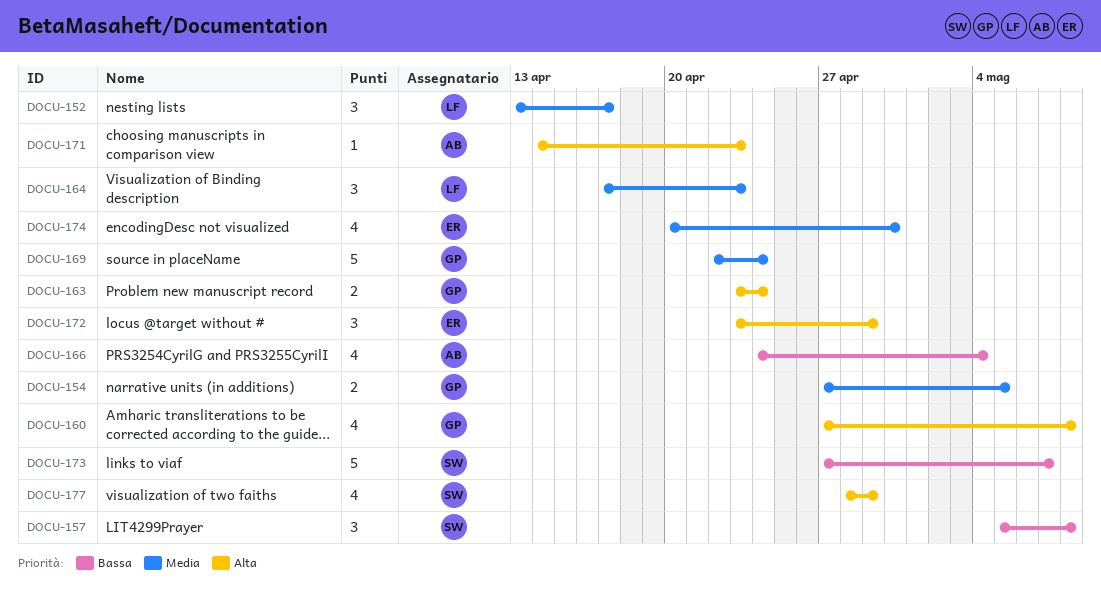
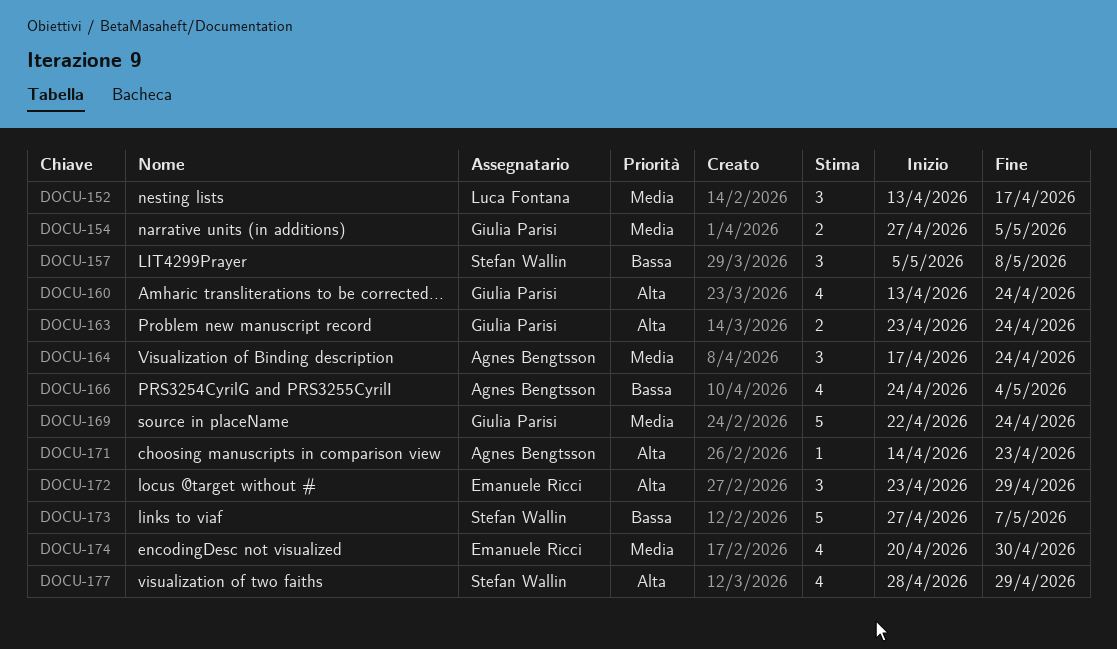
DOCU-160, start: Apr 27 -> Apr 13
DOCU-160, due: May 8 -> Apr 24
DOCU-164, owner: Luca Fontana -> Agnes Bengtsson
DOCU-164, due: Apr 23 -> Apr 24

